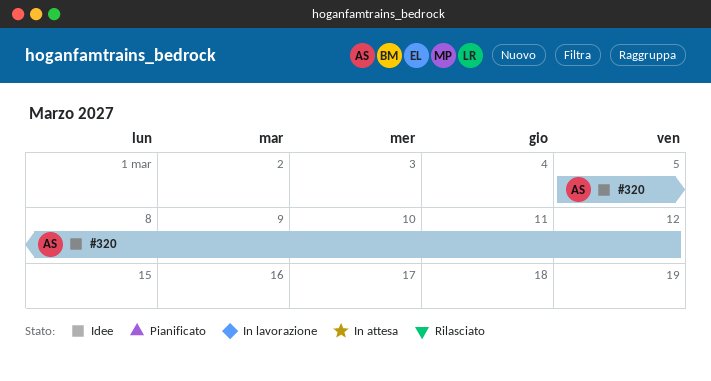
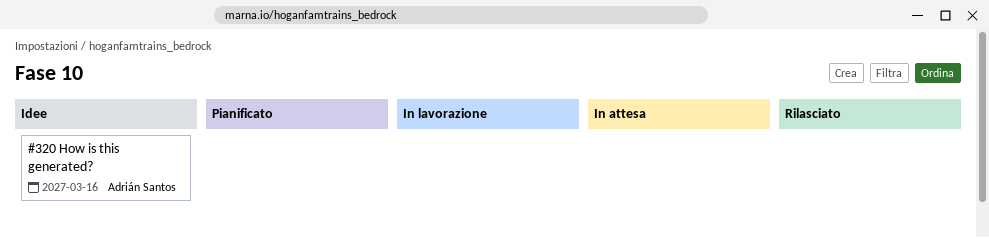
#320, due: Mar 12 -> Mar 16

